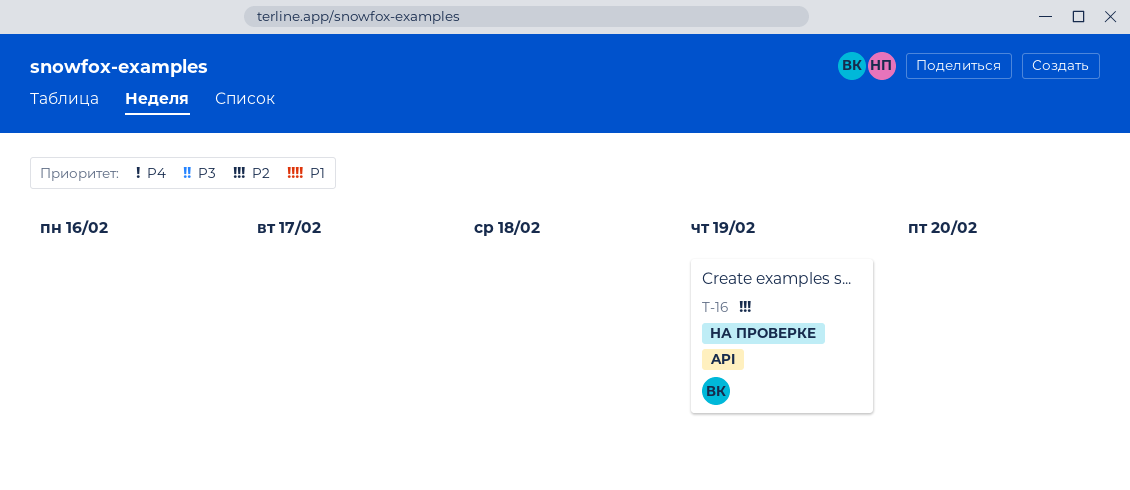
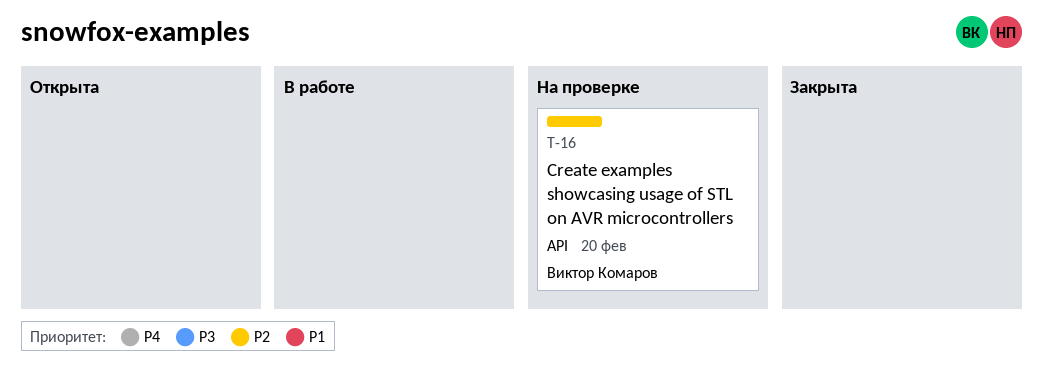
T-16, due: Feb 19 -> Feb 20

